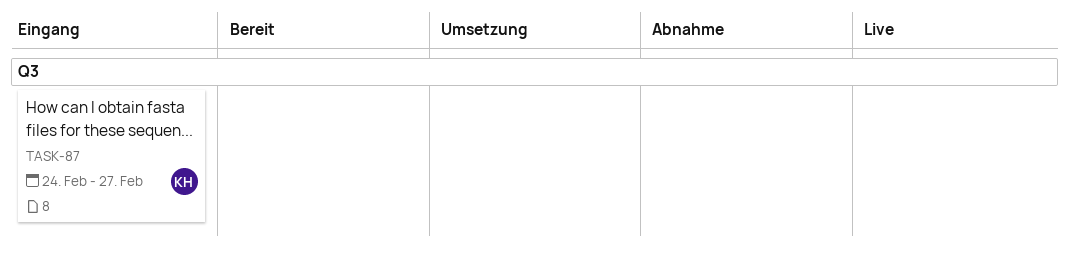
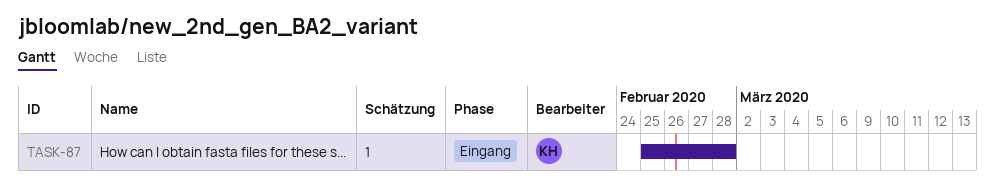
TASK-87, start: Feb 24 -> Feb 25
TASK-87, due: Feb 27 -> Feb 28

